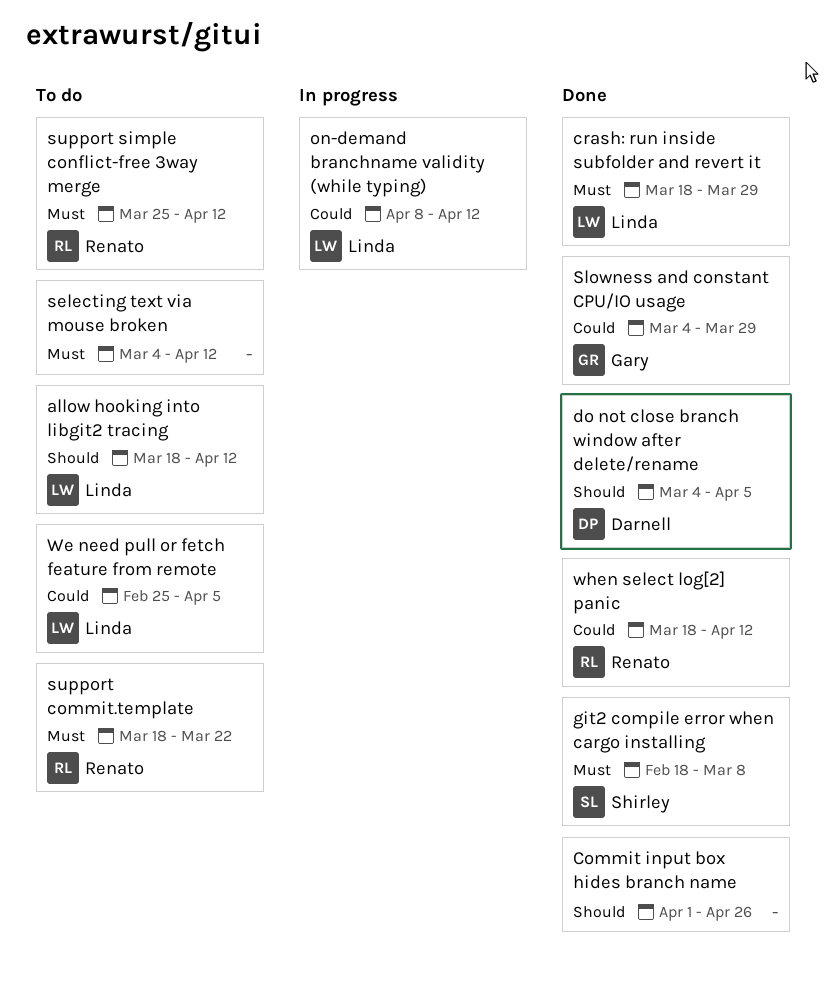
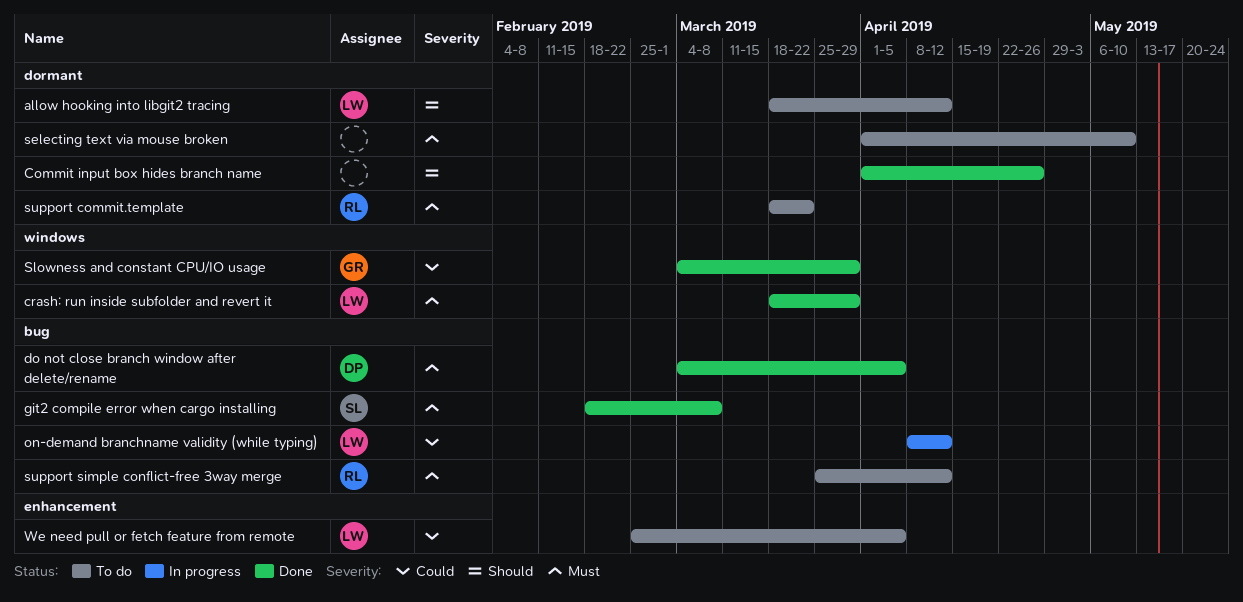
do not close branch window after delete/rename, priority: Should -> Must
selecting text via mouse broken, start: Mar 4 -> Apr 1
selecting text via mouse broken, due: Apr 12 -> May 10
when select log[2] panic: present -> none

